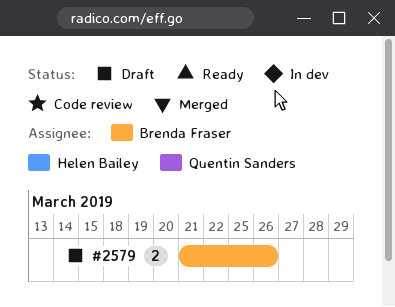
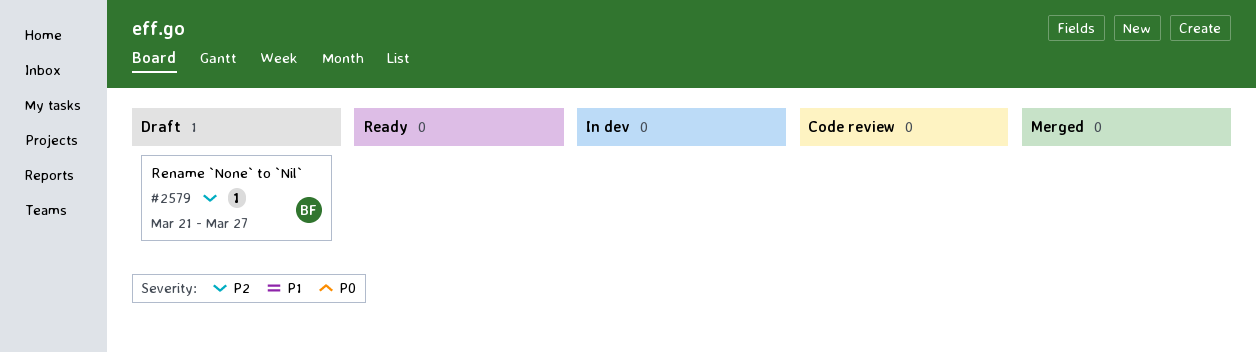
#2579, estimate: 2 -> 1
#2579, due: Mar 26 -> Mar 27

